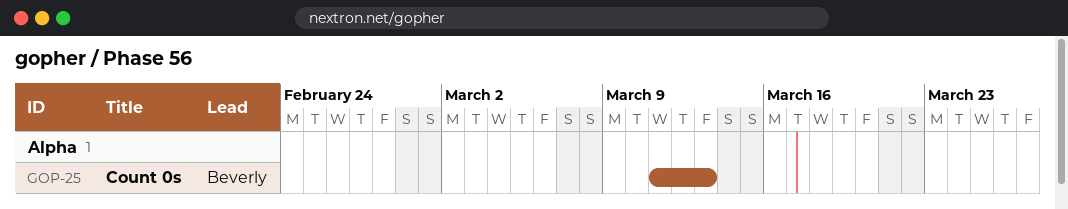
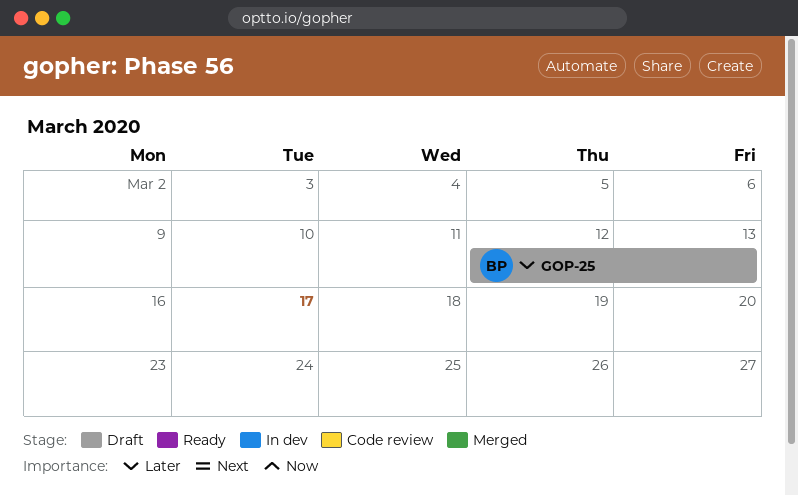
GOP-25, start: Mar 11 -> Mar 12

